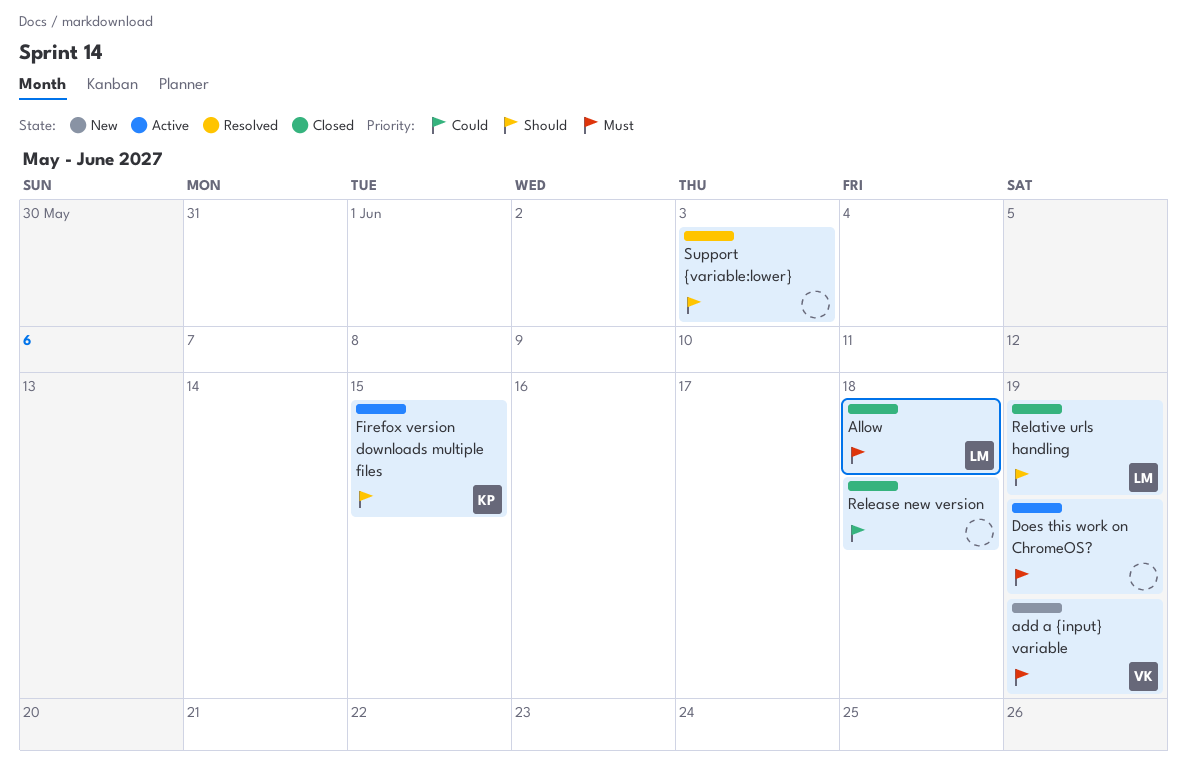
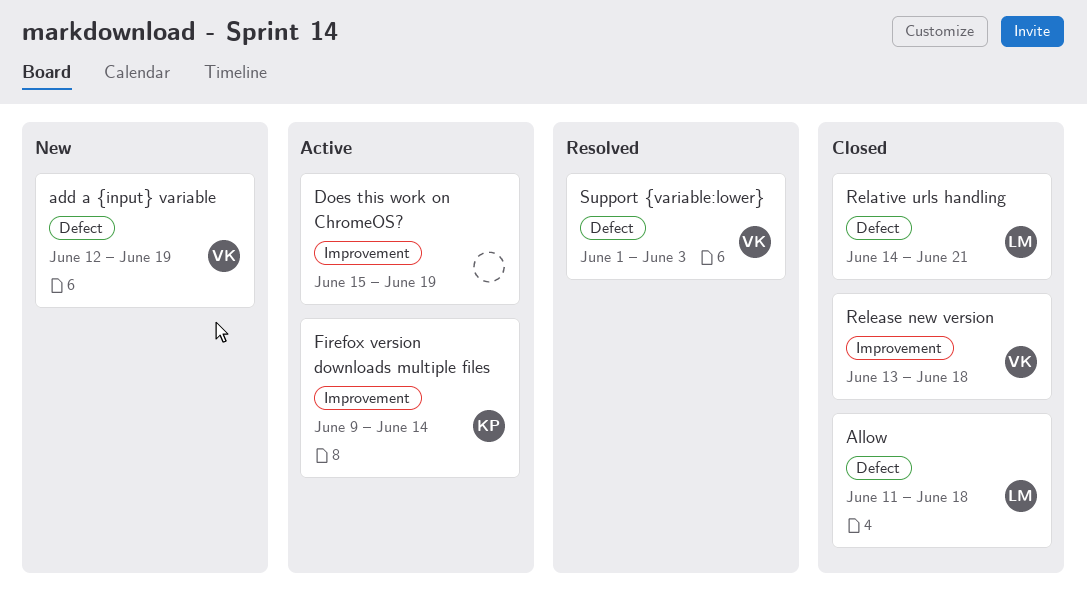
Firefox version downloads multiple files, due: Jun 15 -> Jun 14
Relative urls handling, due: Jun 19 -> Jun 21
Release new version, owner: none -> VK
Support {variable:lower}, owner: none -> VK

